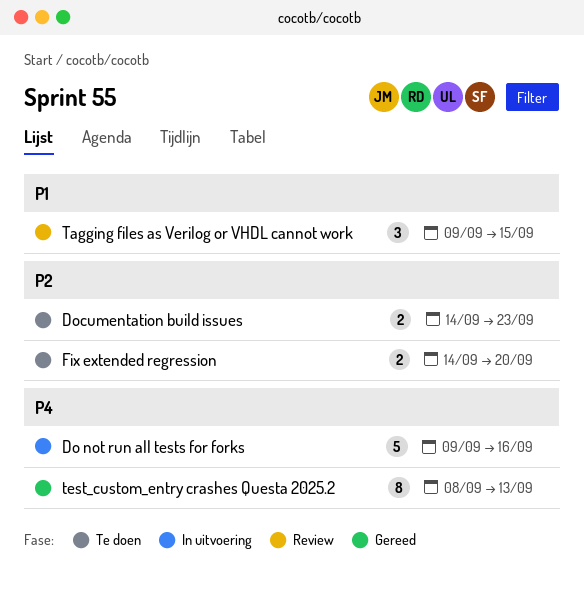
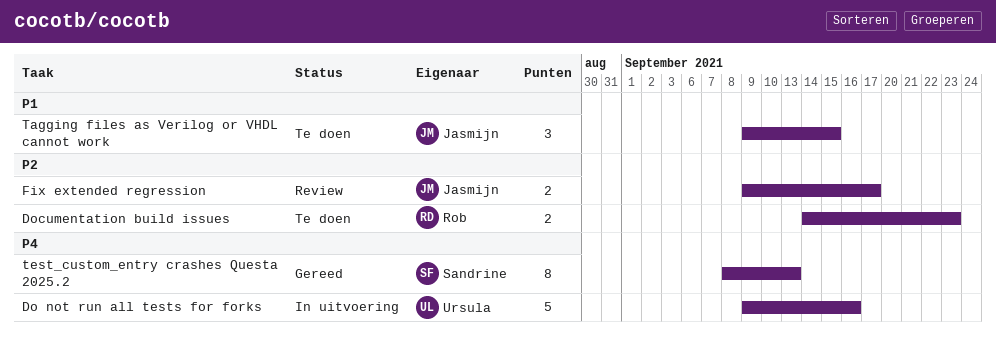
Fix extended regression, status: Te doen -> Review
Fix extended regression, start: Sep 14 -> Sep 9
Fix extended regression, due: Sep 20 -> Sep 17
Tagging files as Verilog or VHDL cannot work, status: Review -> Te doen

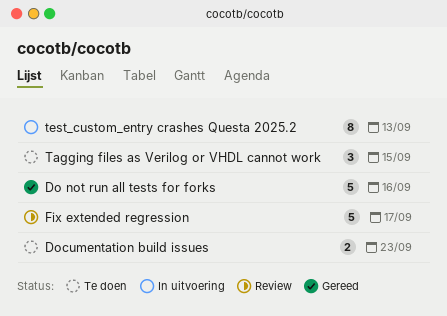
Do not run all tests for forks, status: In uitvoering -> Gereed
Fix extended regression, estimate: 2 -> 5
test_custom_entry crashes Questa 2025.2, status: Gereed -> In uitvoering

